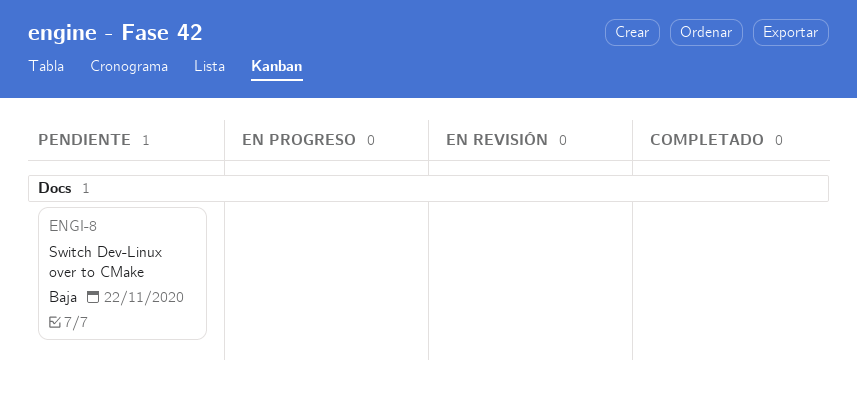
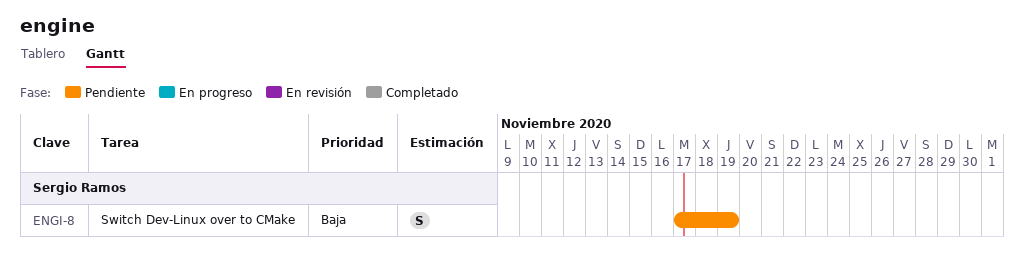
ENGI-8, due: Nov 22 -> Nov 19

